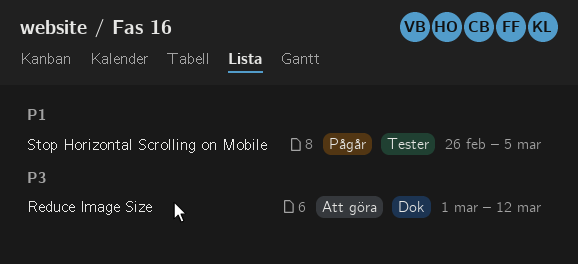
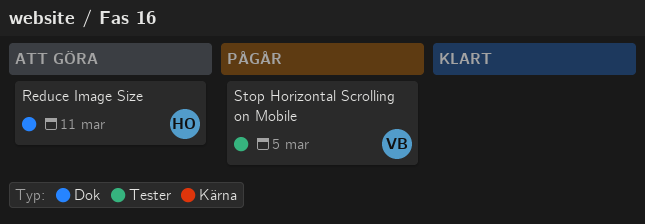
Reduce Image Size, due: Mar 12 -> Mar 11

